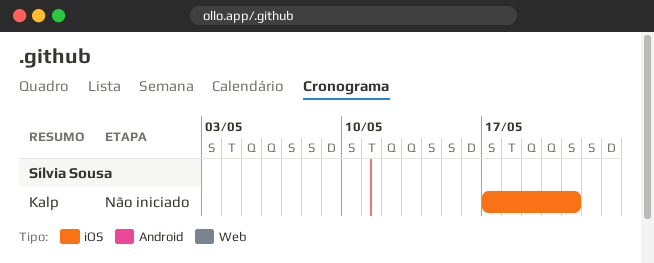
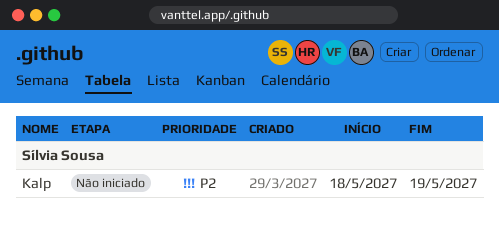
Kalp, start: May 17 -> May 18
Kalp, due: May 21 -> May 19

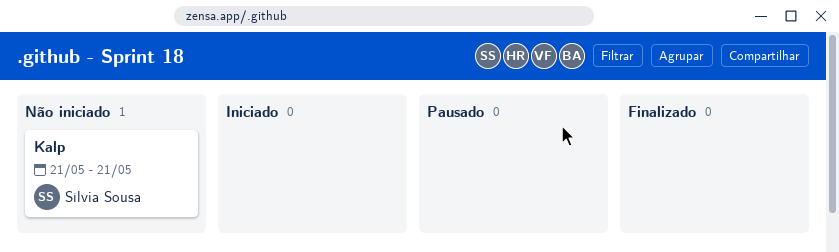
Kalp, start: May 18 -> May 21
Kalp, due: May 19 -> May 21

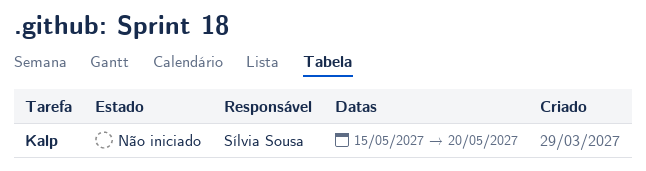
Kalp, start: May 21 -> May 15
Kalp, due: May 21 -> May 20

